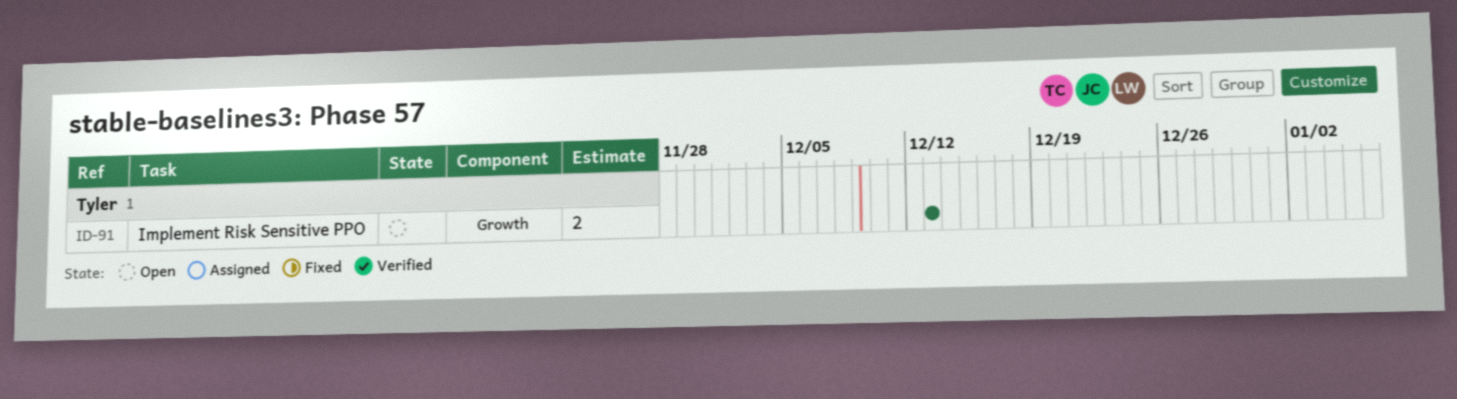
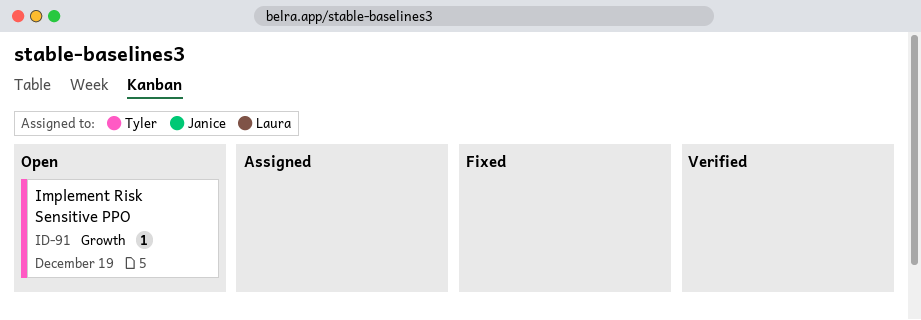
ID-91, estimate: 2 -> 1
ID-91, due: Dec 13 -> Dec 19

